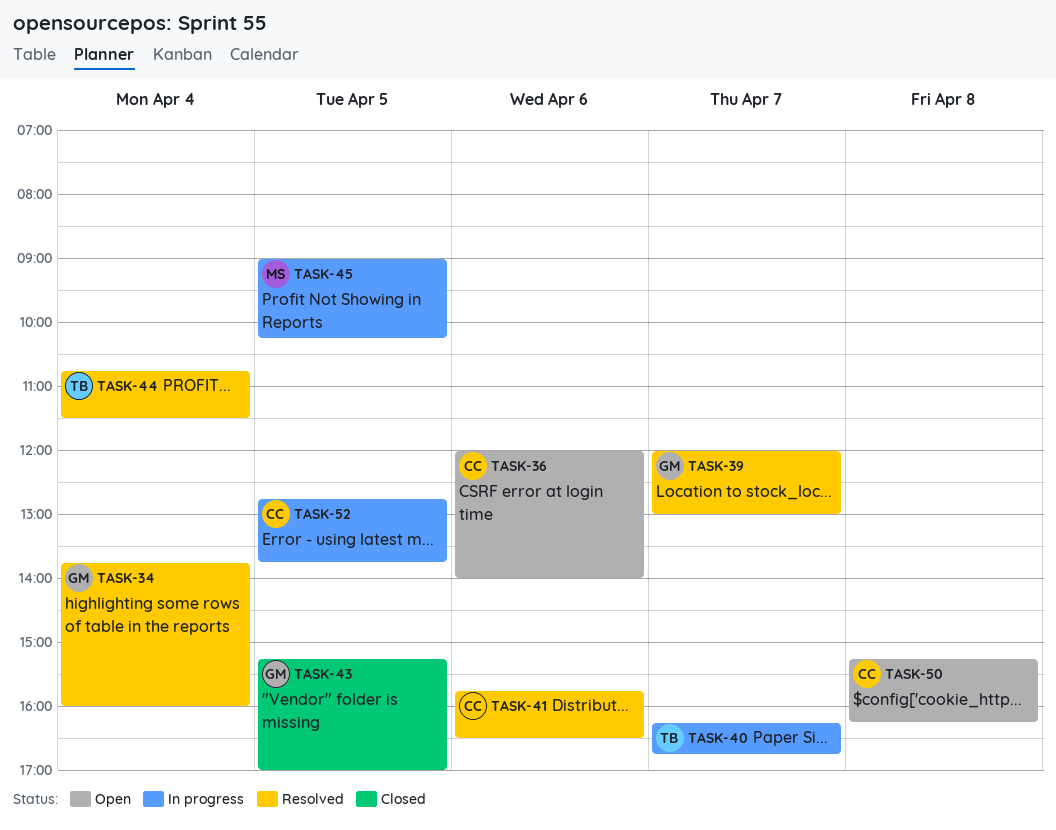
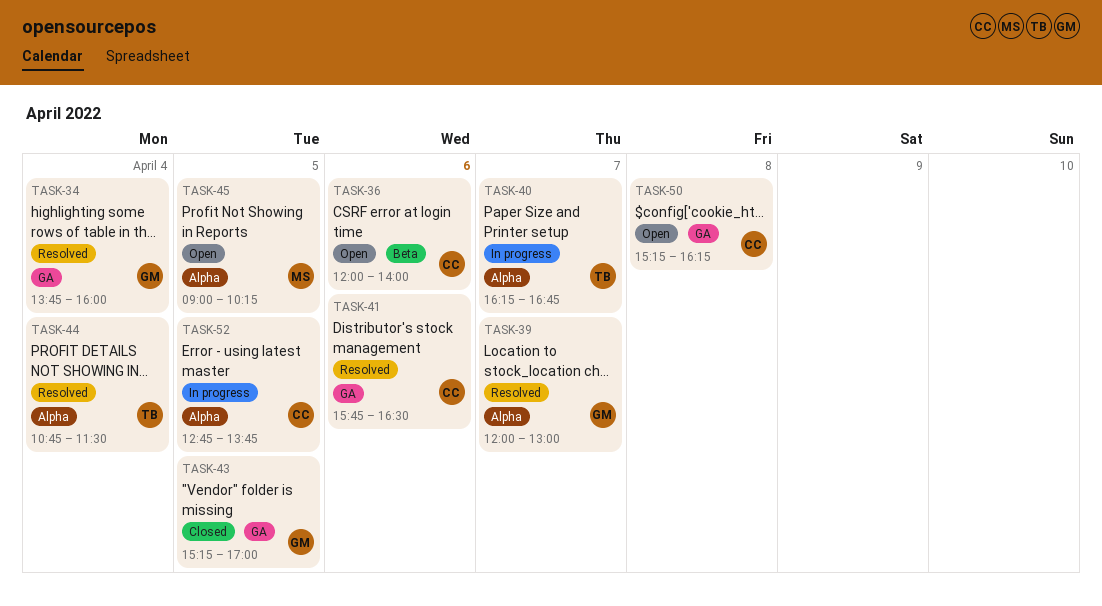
TASK-45, status: In progress -> Open

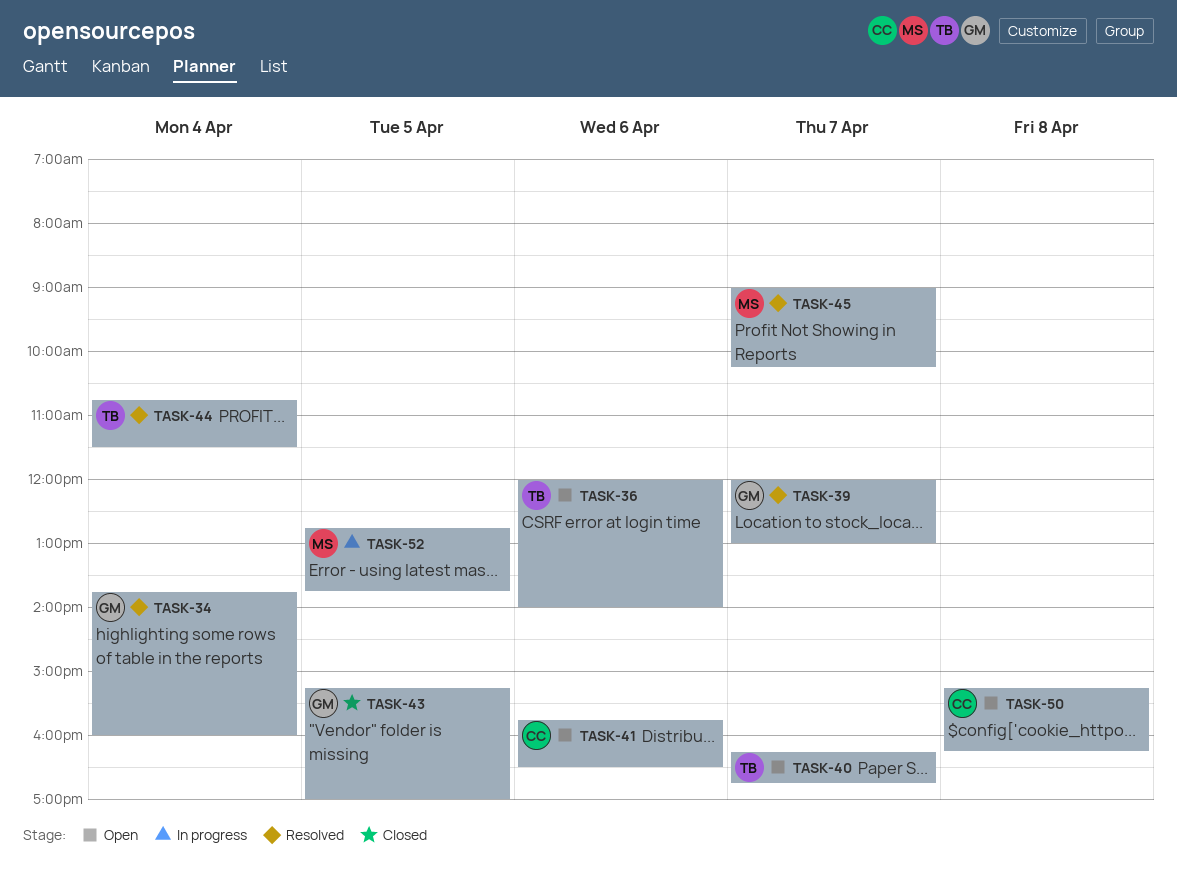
TASK-36, owner: CC -> TB
TASK-40, status: In progress -> Open
TASK-41, status: Resolved -> Open
TASK-45, status: Open -> Resolved
TASK-45, day: Apr 5 -> Apr 7
TASK-52, owner: CC -> MS

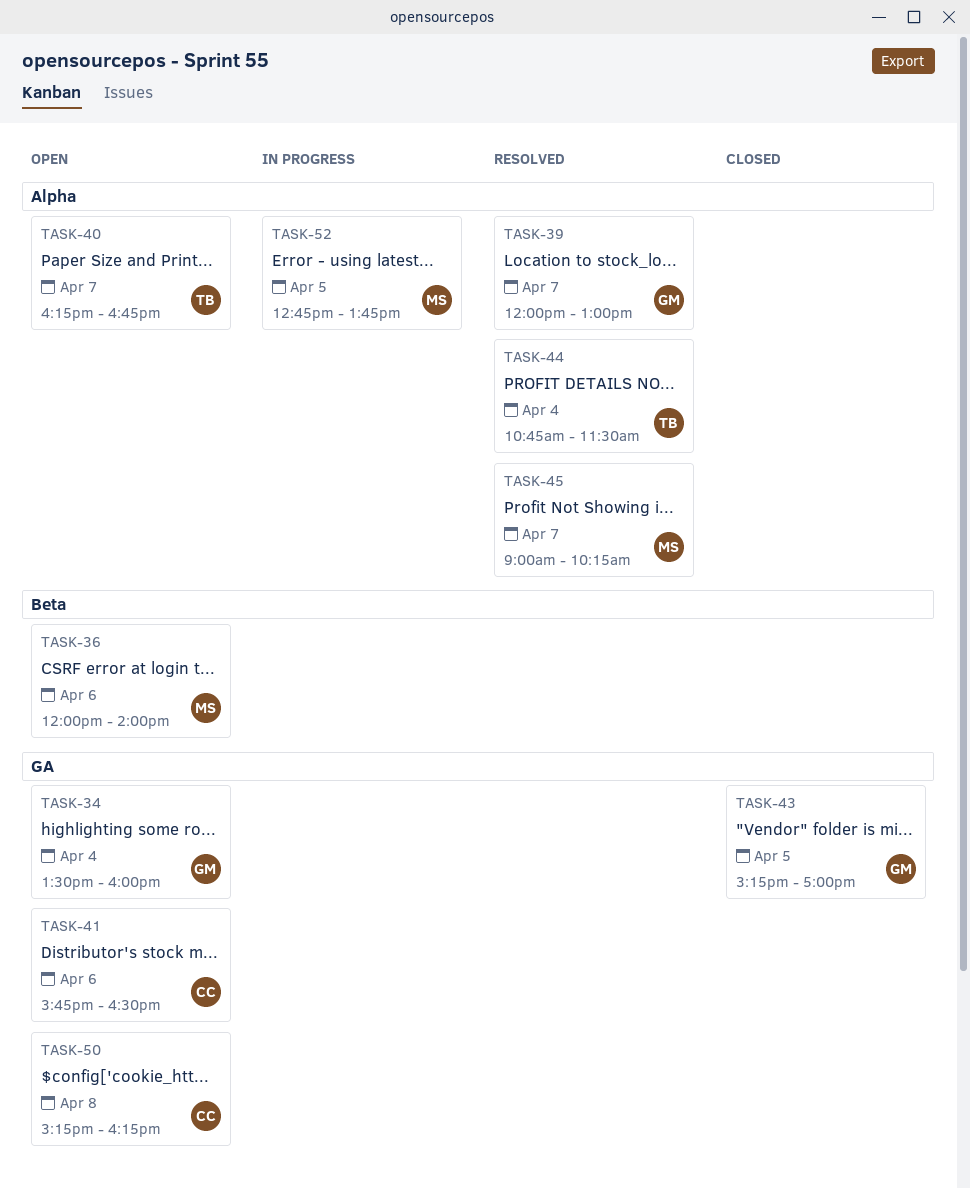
TASK-34, status: Resolved -> Open
TASK-34, begins: 13:45 -> 13:30
TASK-36, owner: TB -> MS

